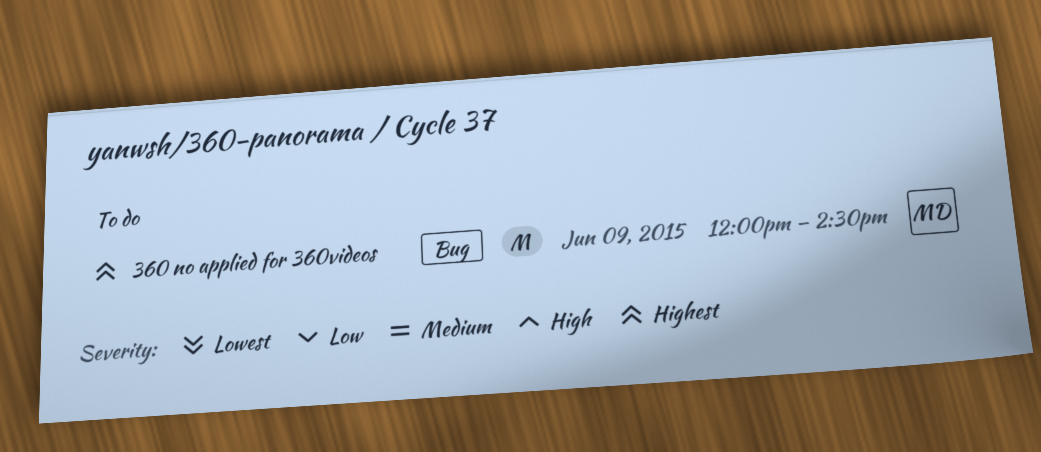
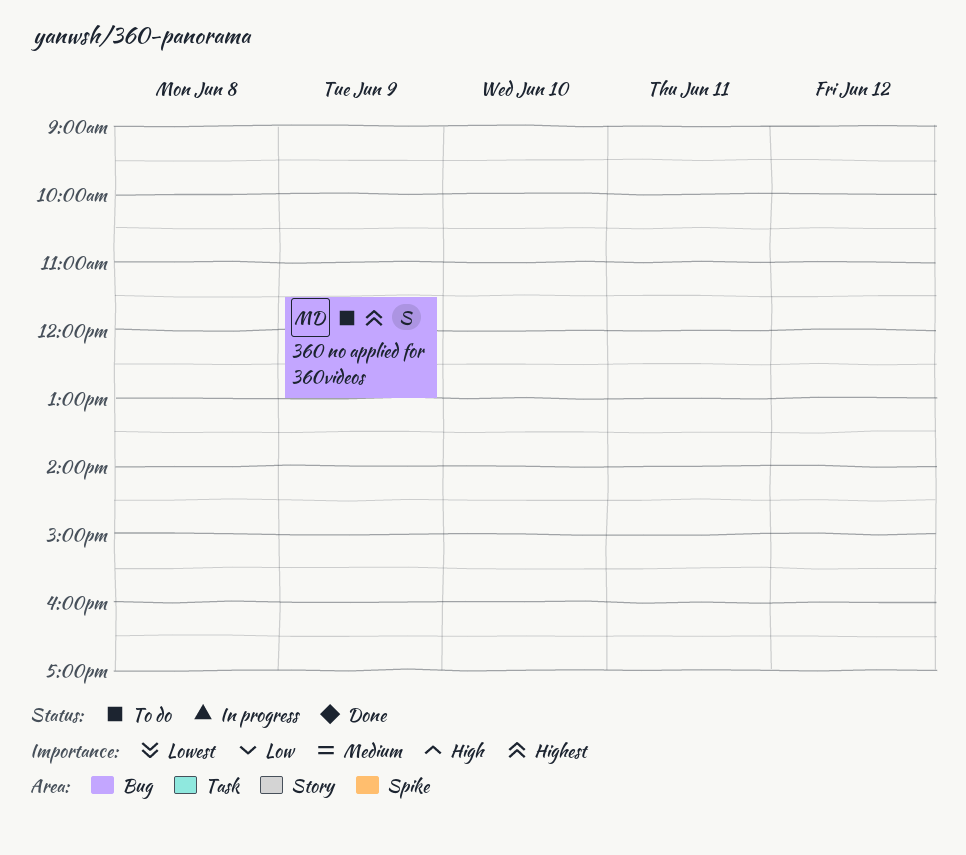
360 no applied for 360videos, estimate: M -> S
360 no applied for 360videos, begins: 12:00 -> 11:30
360 no applied for 360videos, ends: 14:30 -> 13:00

